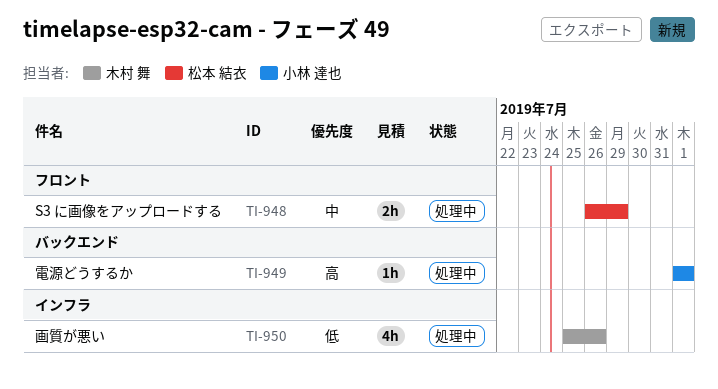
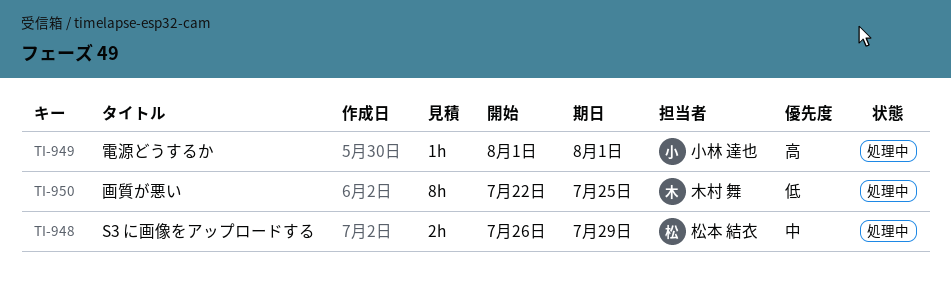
TI-950, estimate: 4h -> 8h
TI-950, start: Jul 25 -> Jul 22
TI-950, due: Jul 26 -> Jul 25

